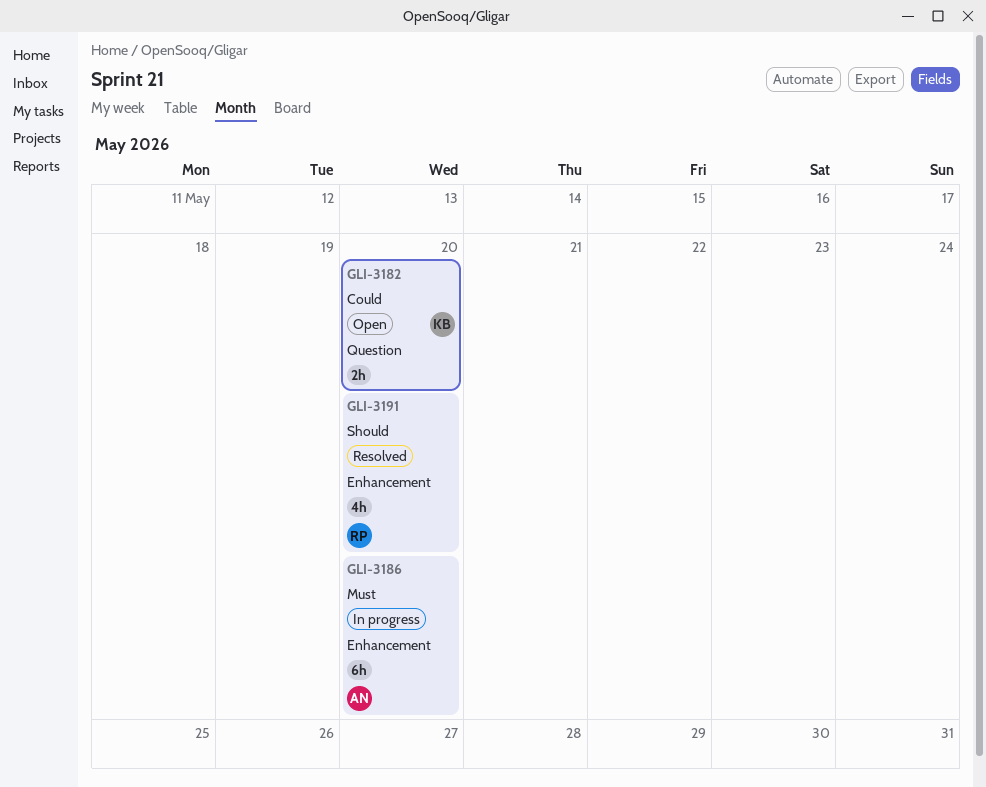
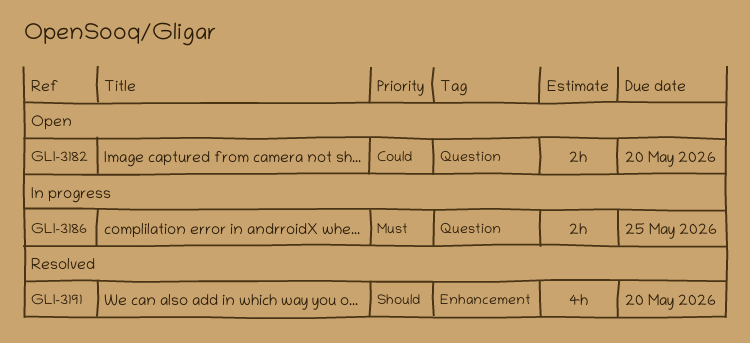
GLI-3186, label: Enhancement -> Question
GLI-3186, estimate: 6h -> 2h
GLI-3186, due: May 20 -> May 25

